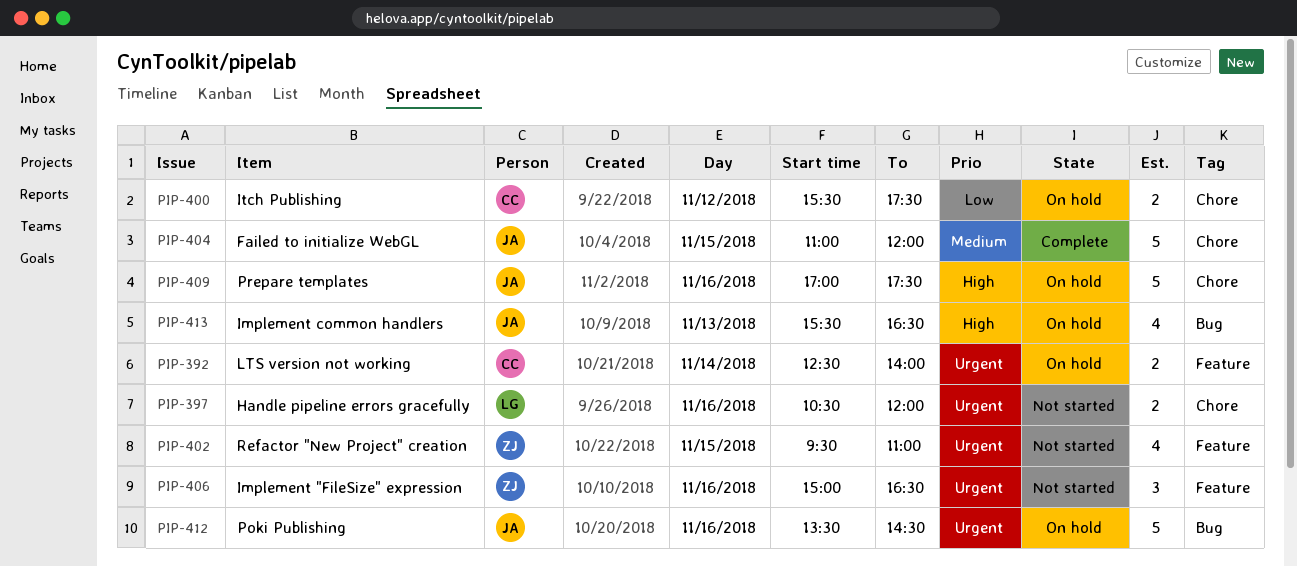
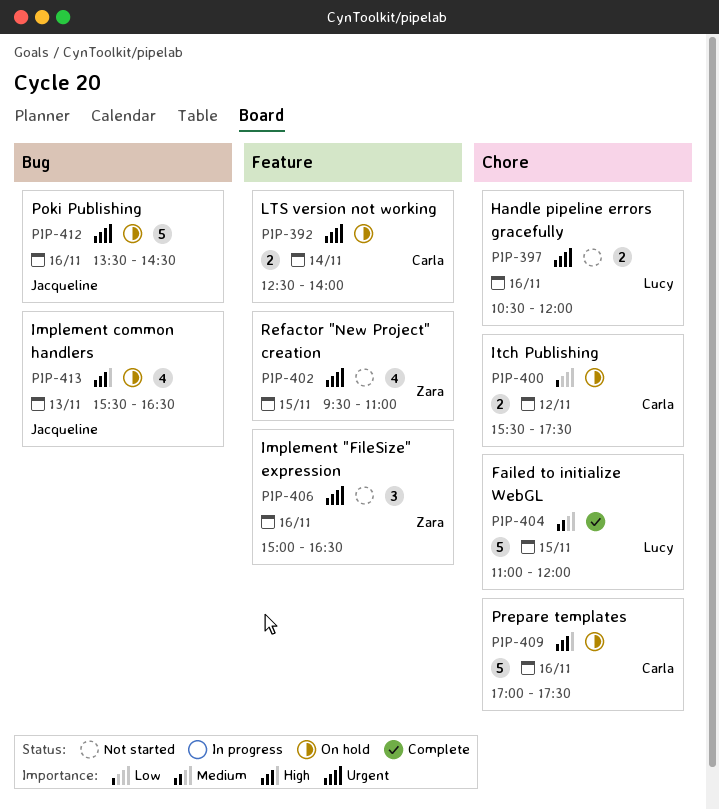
PIP-404, owner: Jacqueline -> Lucy
PIP-409, owner: Jacqueline -> Carla

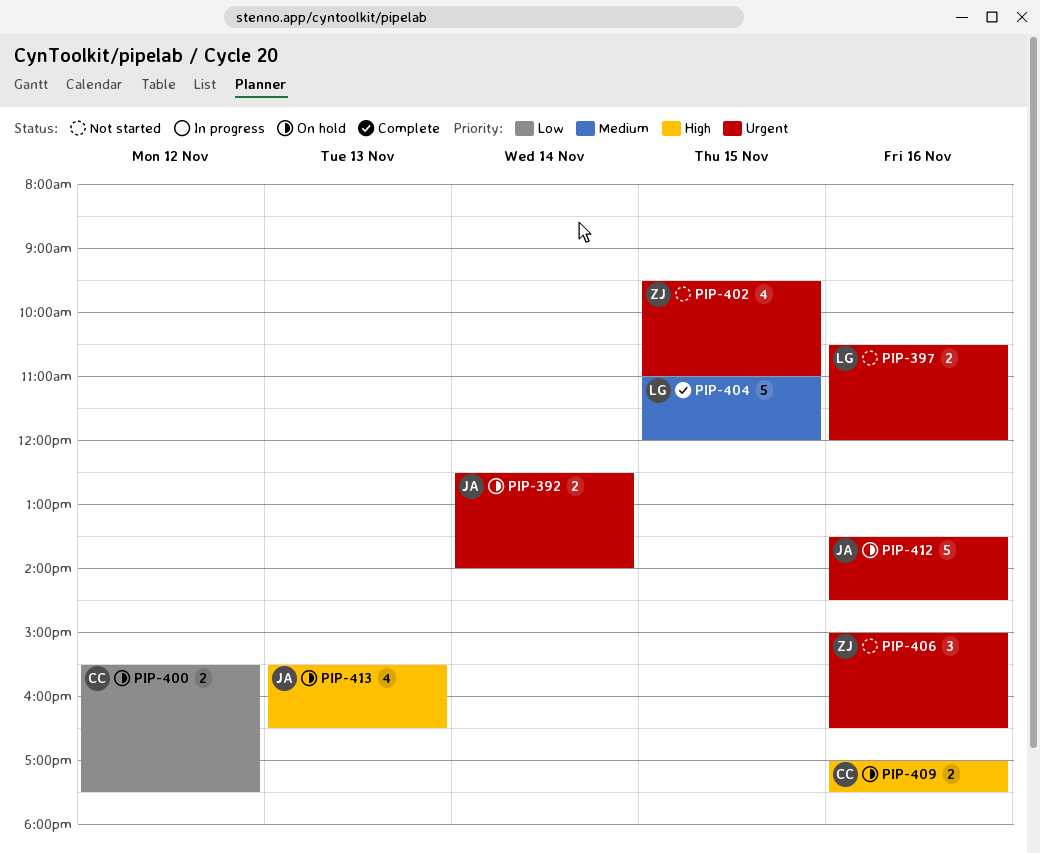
PIP-392, owner: Carla -> Jacqueline
PIP-409, estimate: 5 -> 2

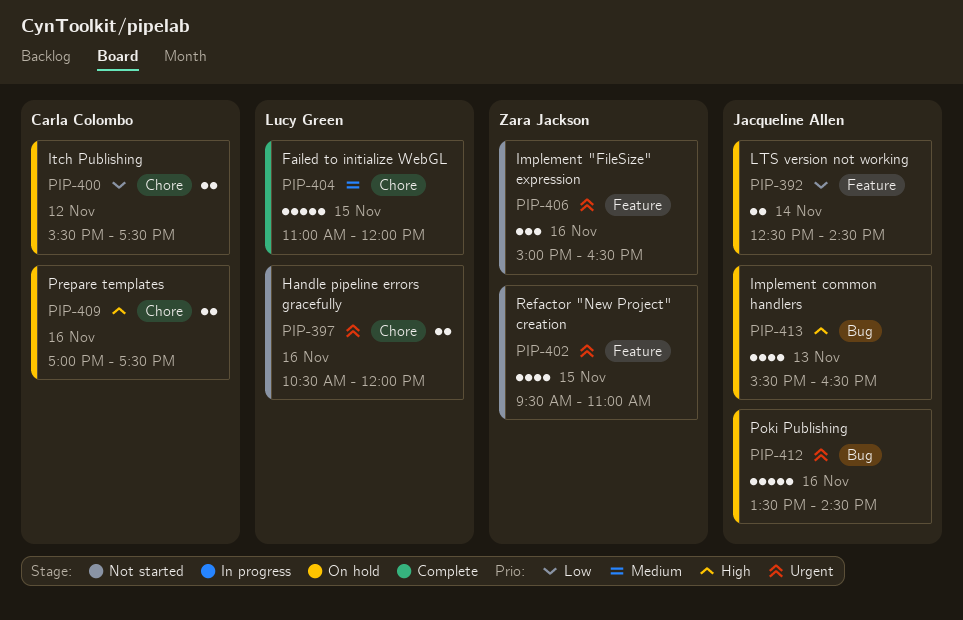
PIP-392, priority: Urgent -> Low
PIP-392, ends: 14:00 -> 14:30

